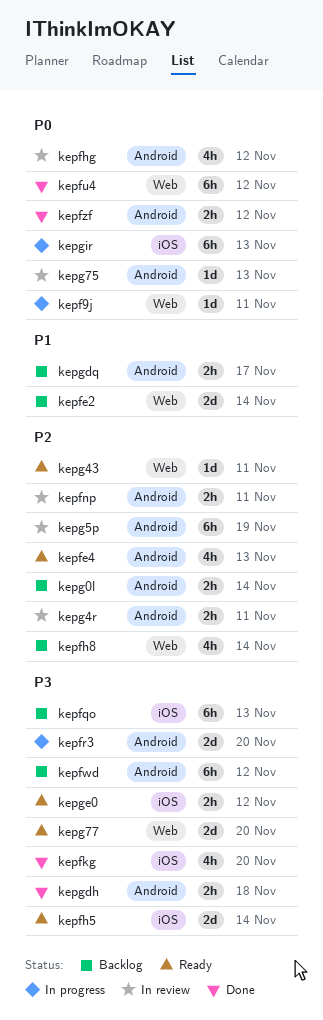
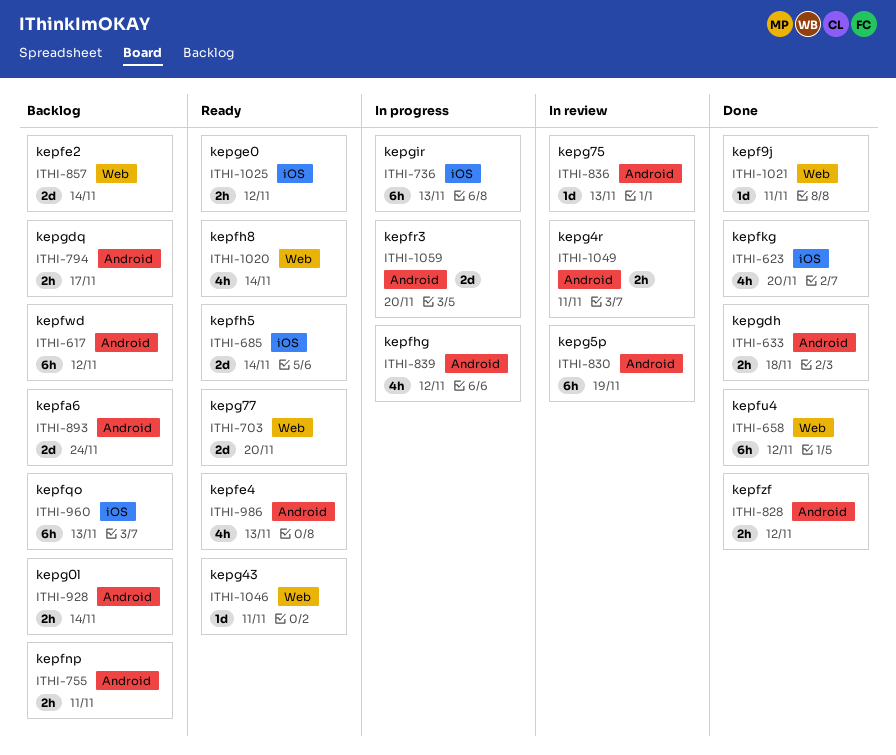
kepf9j, status: In progress -> Done
kepfa6: none -> present
kepfh8, status: Backlog -> Ready
kepfhg, status: In review -> In progress
kepfnp, status: In review -> Backlog

